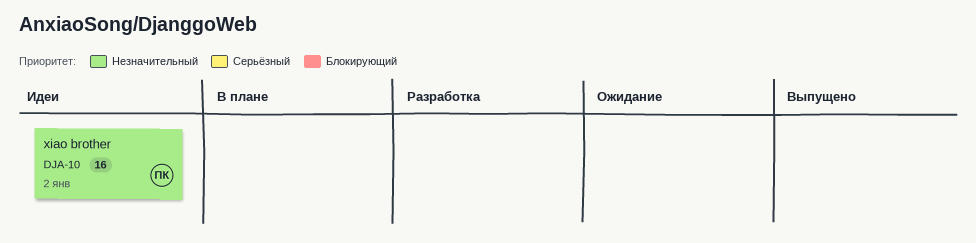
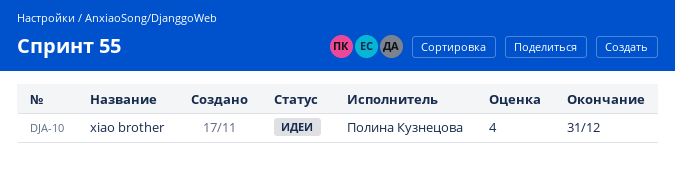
DJA-10, estimate: 16 -> 4
DJA-10, due: Jan 2 -> Dec 31

